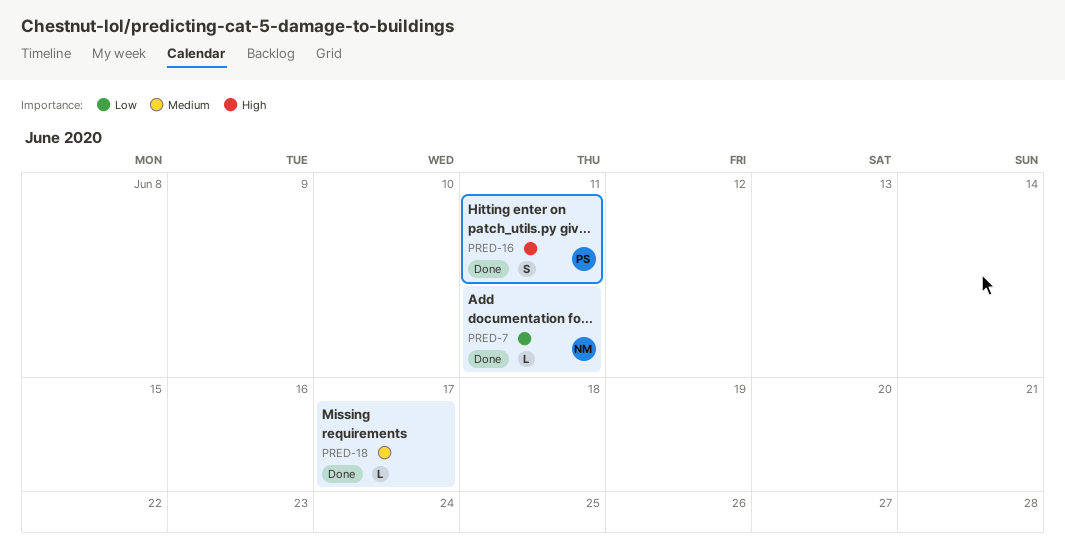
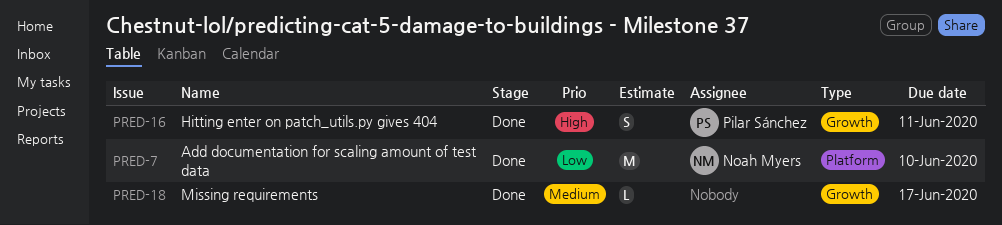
PRED-7, estimate: L -> M
PRED-7, due: Jun 11 -> Jun 10

